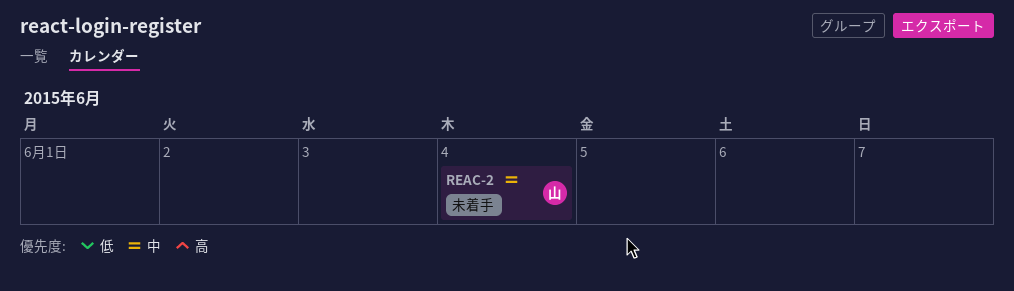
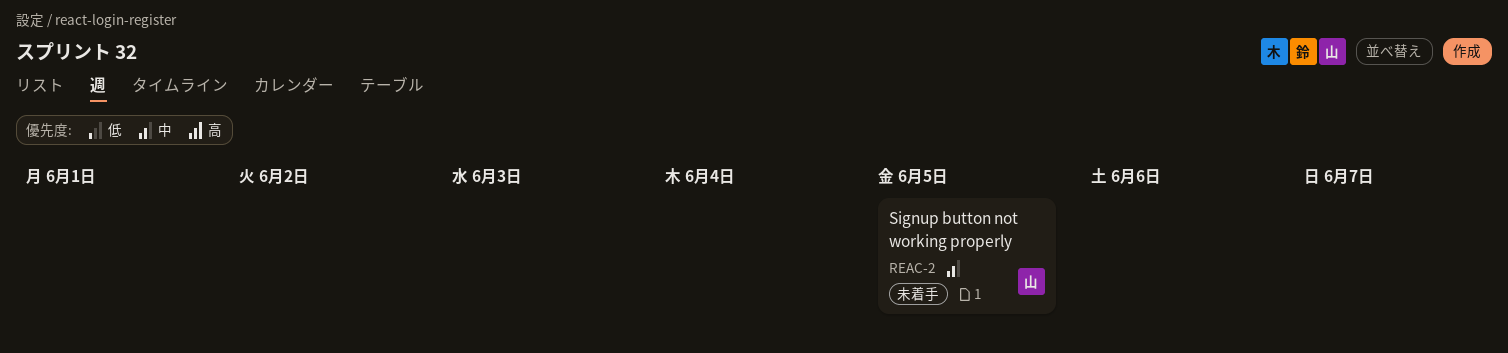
REAC-2, due: Jun 4 -> Jun 5

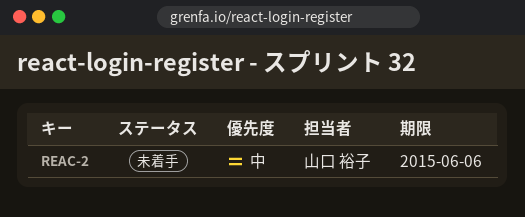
REAC-2, due: Jun 5 -> Jun 6

